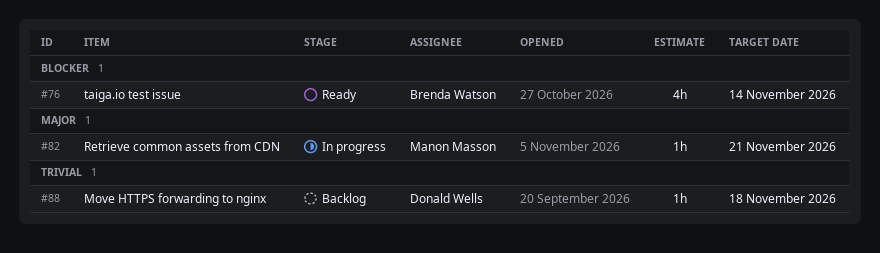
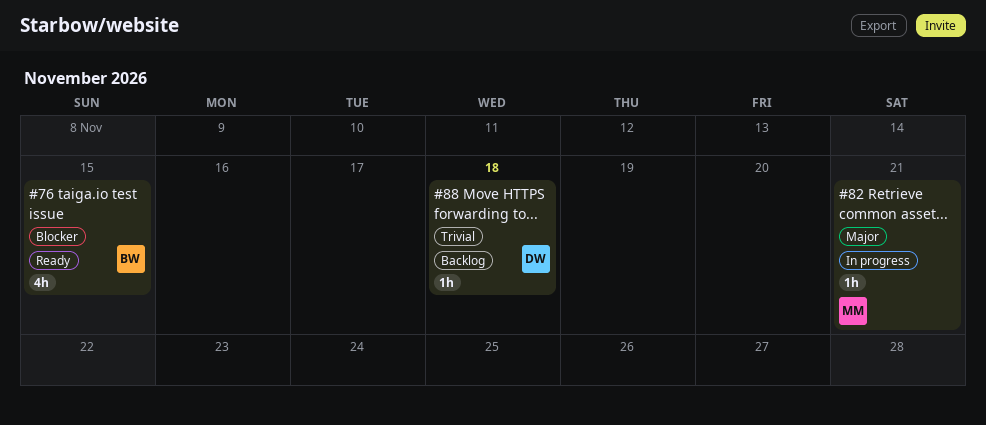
#76, due: Nov 14 -> Nov 15

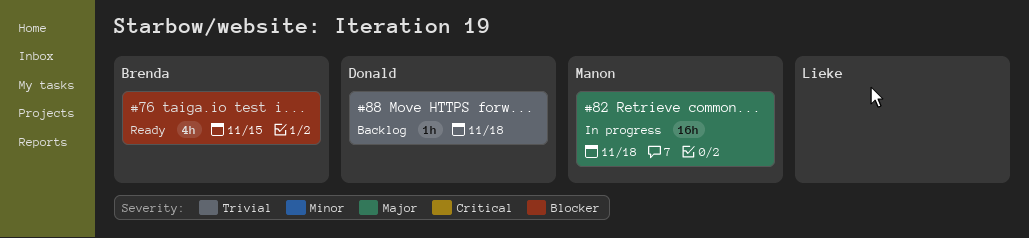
#82, estimate: 1h -> 16h
#82, due: Nov 21 -> Nov 18

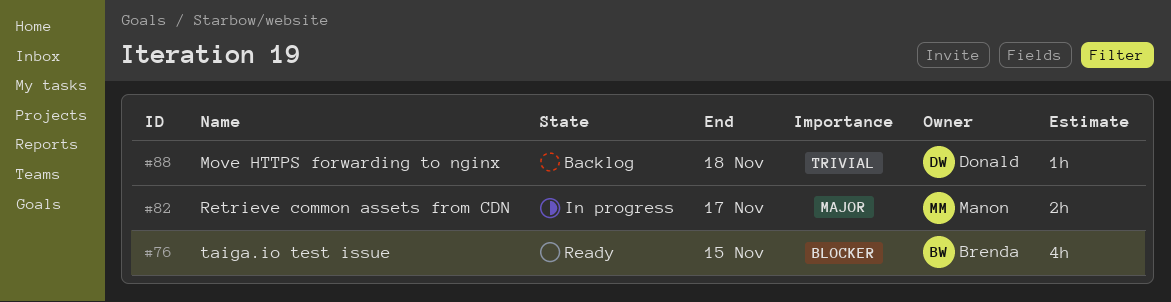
#82, estimate: 16h -> 2h
#82, due: Nov 18 -> Nov 17

